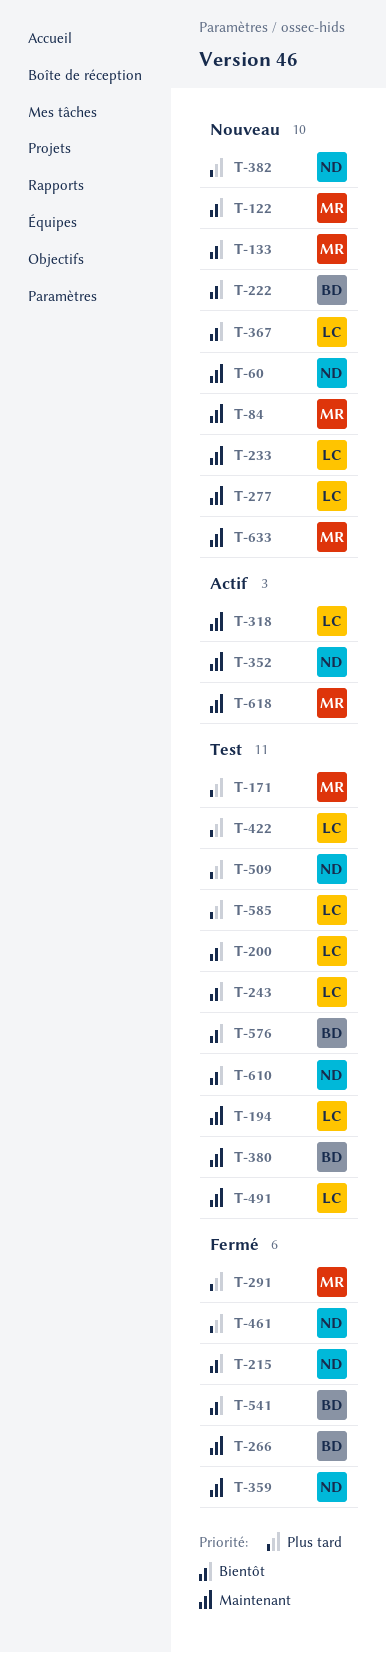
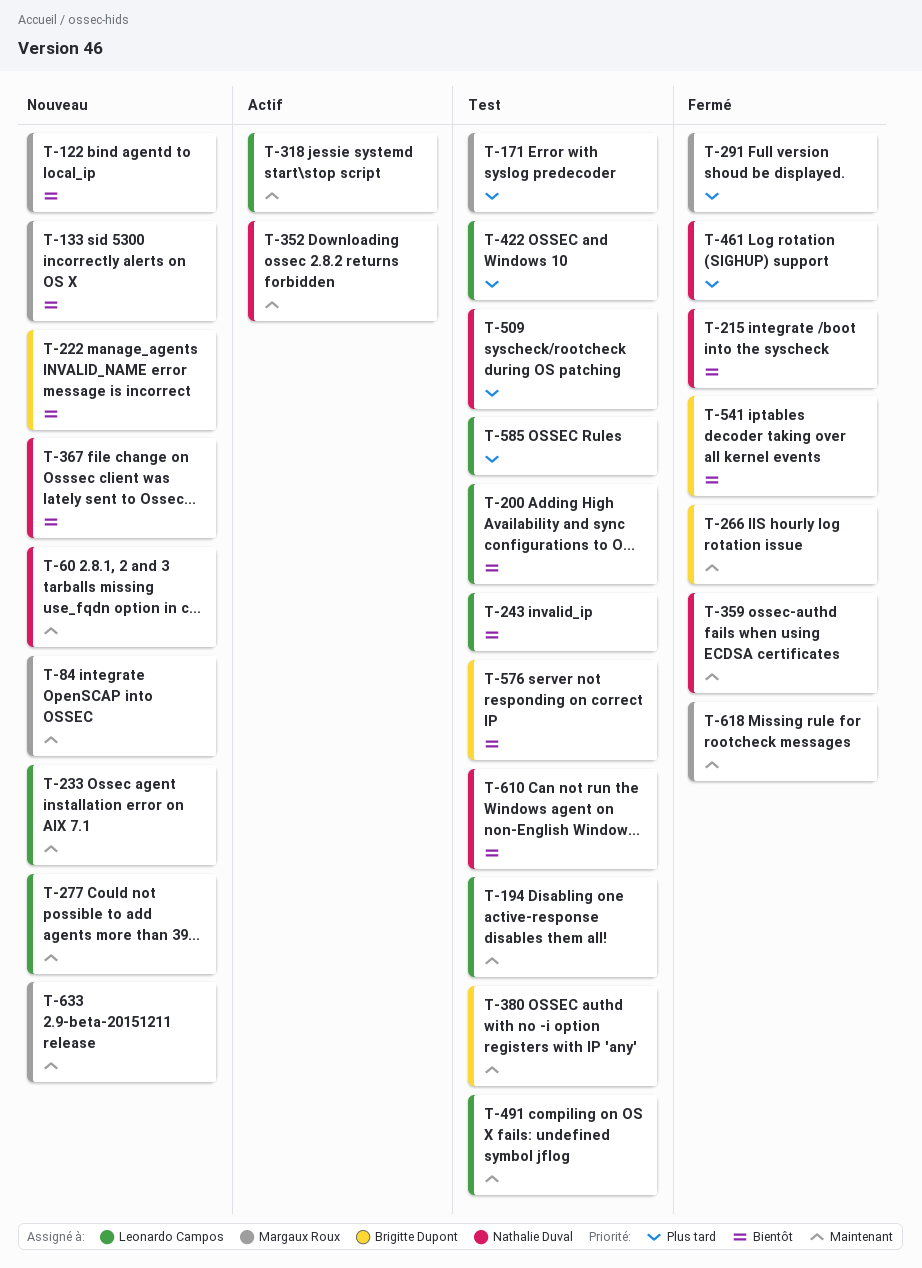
T-367, owner: Leonardo Campos -> Nathalie Duval
T-382: present -> none
T-618, status: Actif -> Fermé

